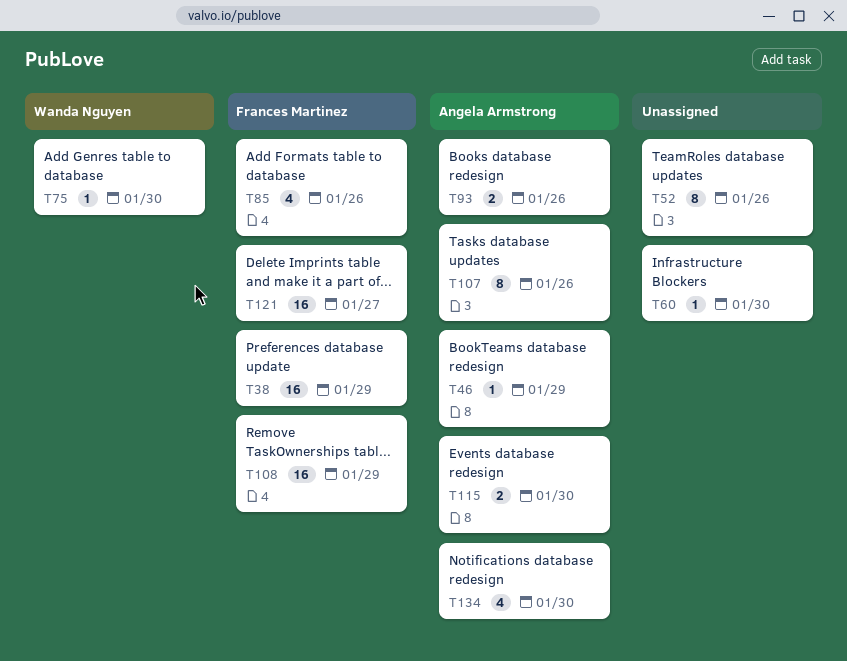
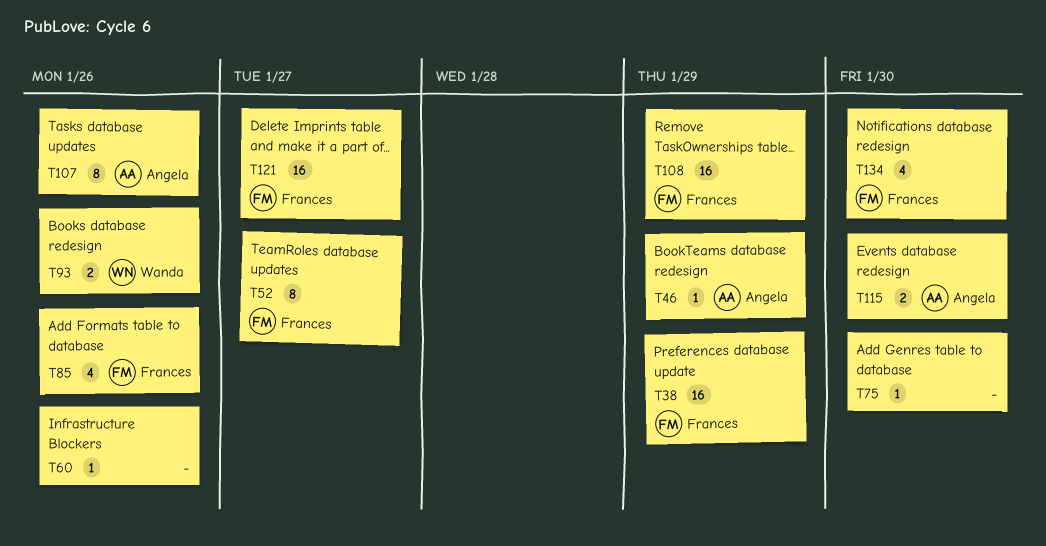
T52, owner: none -> Frances Martinez
T52, due: Jan 26 -> Jan 27
T60, due: Jan 30 -> Jan 26
T75, owner: Wanda Nguyen -> none
T93, owner: Angela Armstrong -> Wanda Nguyen
T134, owner: Angela Armstrong -> Frances Martinez

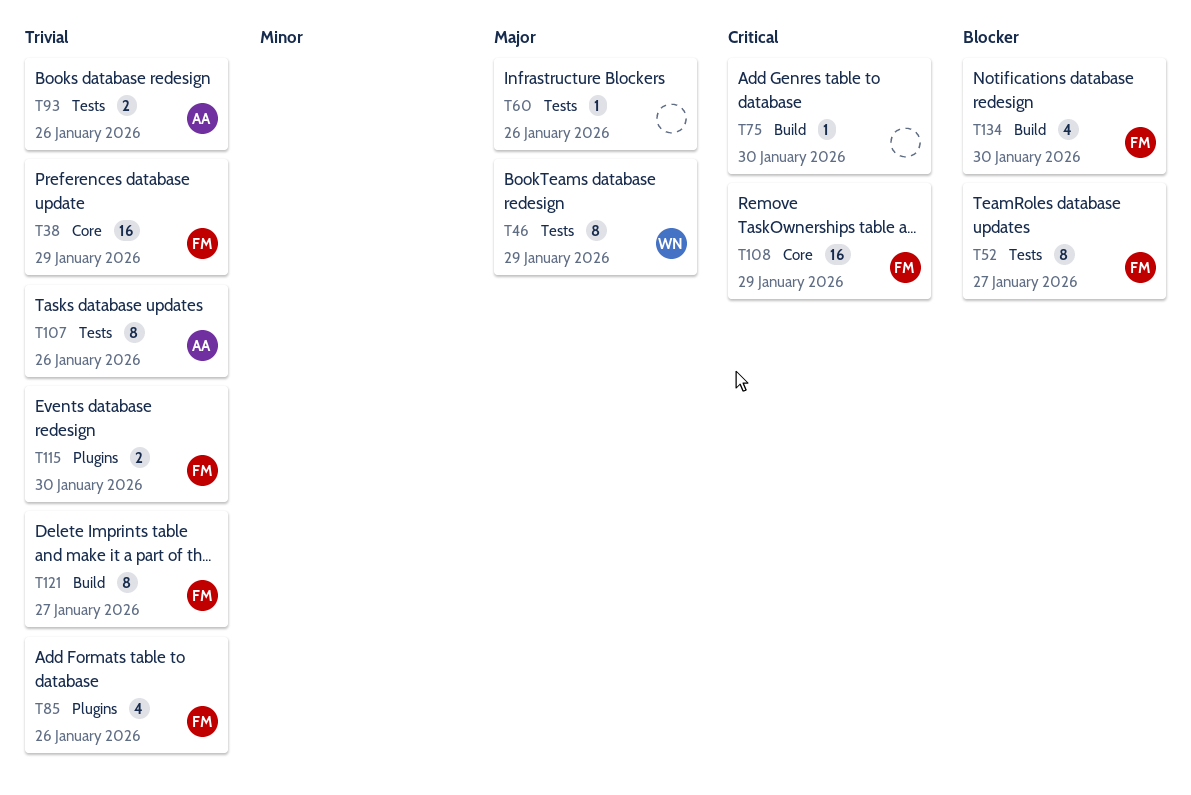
T46, owner: Angela -> Wanda
T46, estimate: 1 -> 8
T93, owner: Wanda -> Angela
T115, owner: Angela -> Frances
T121, estimate: 16 -> 8

